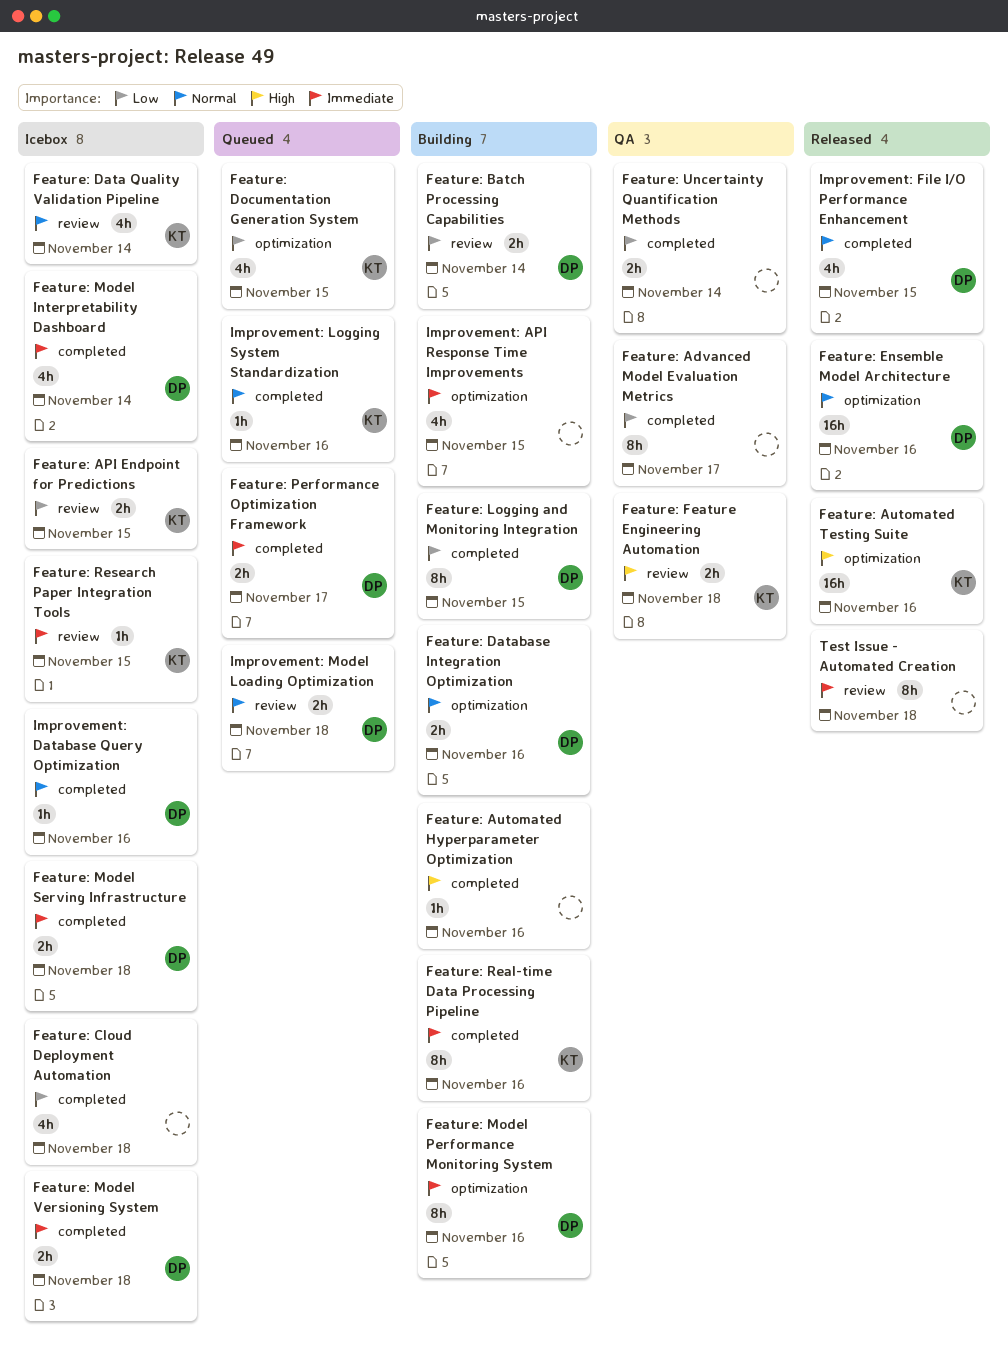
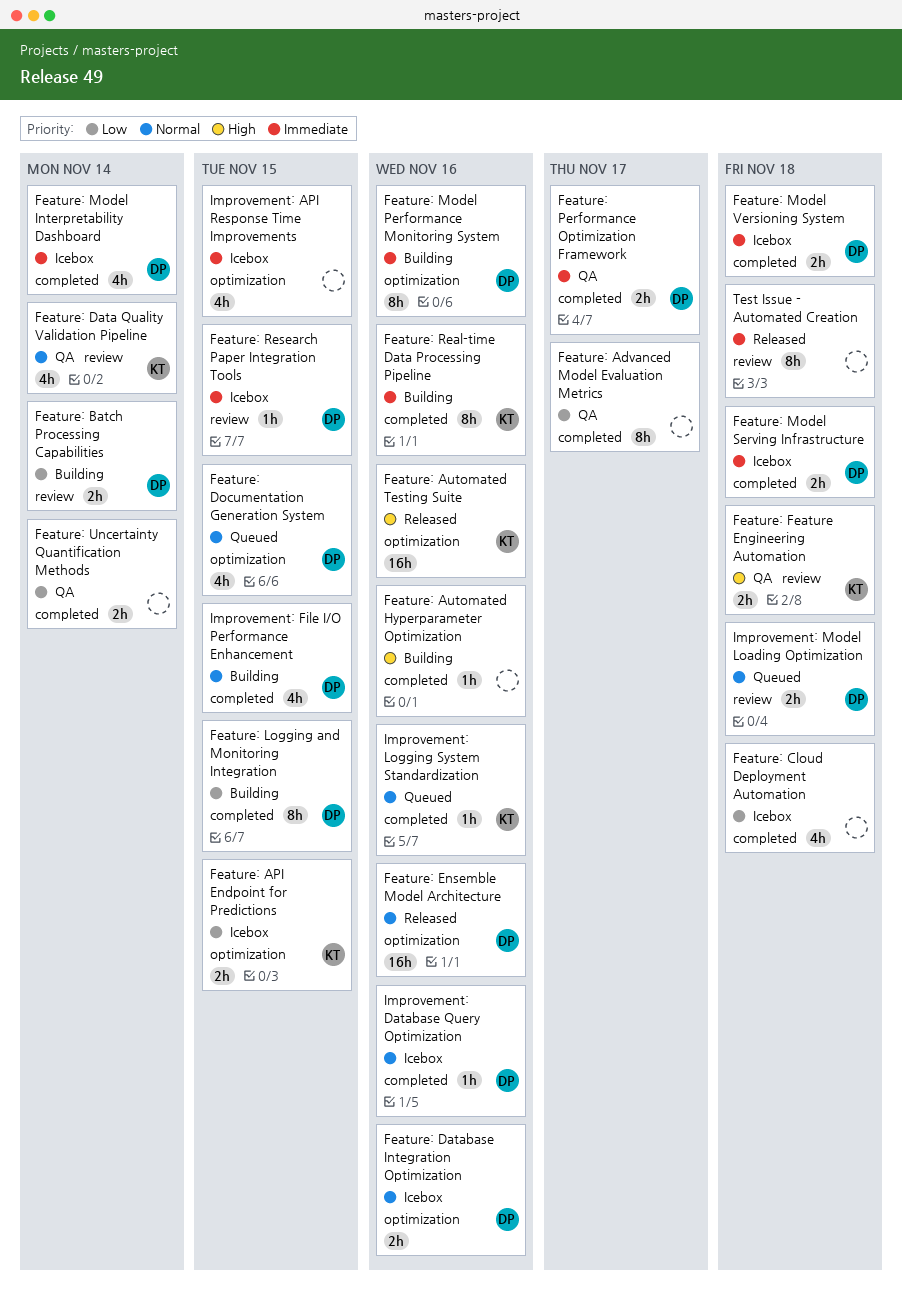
Feature: API Endpoint for Predictions, label: review -> optimization
Feature: Data Quality Validation Pipeline, status: Icebox -> QA
Feature: Database Integration Optimization, status: Building -> Icebox
Feature: Documentation Generation System, owner: KT -> DP
Feature: Documentation Generation System, priority: Low -> Normal
Feature: Performance Optimization Framework, status: Queued -> QA
Feature: Research Paper Integration Tools, owner: KT -> DP
Improvement: API Response Time Improvements, status: Building -> Icebox
Improvement: File I/O Performance Enhancement, status: Released -> Building

